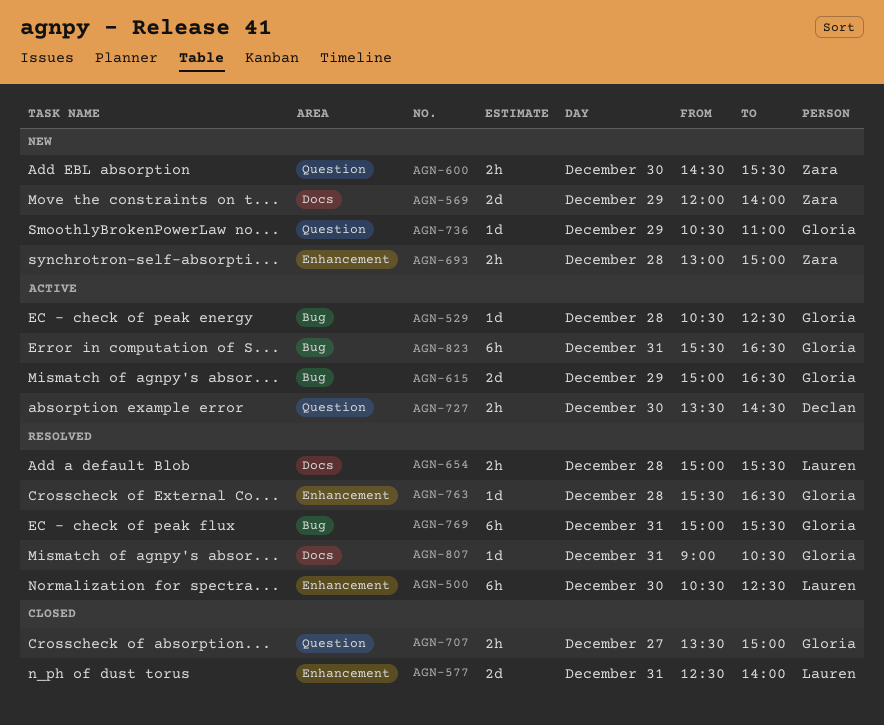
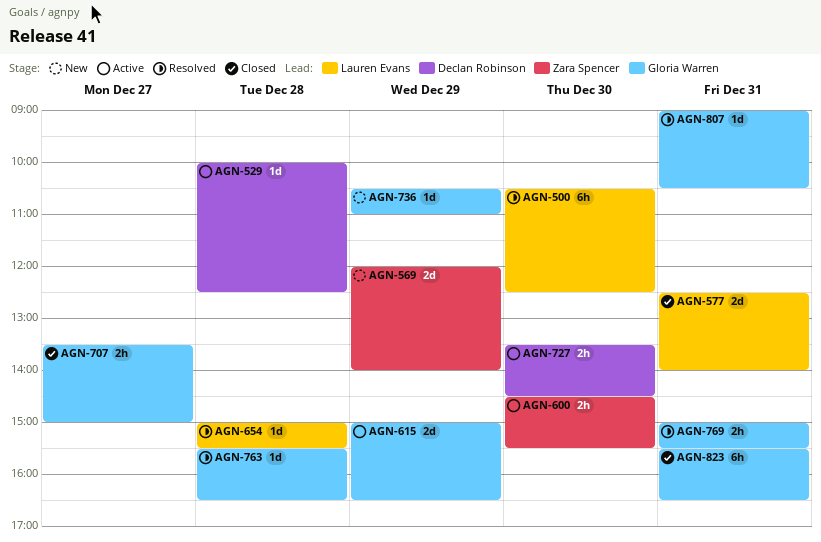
AGN-529, owner: Gloria Warren -> Declan Robinson
AGN-529, begins: 10:30 -> 10:00
AGN-600, status: New -> Active
AGN-654, estimate: 2h -> 1d
AGN-693: present -> none
AGN-769, estimate: 6h -> 2h
AGN-823, status: Active -> Closed

